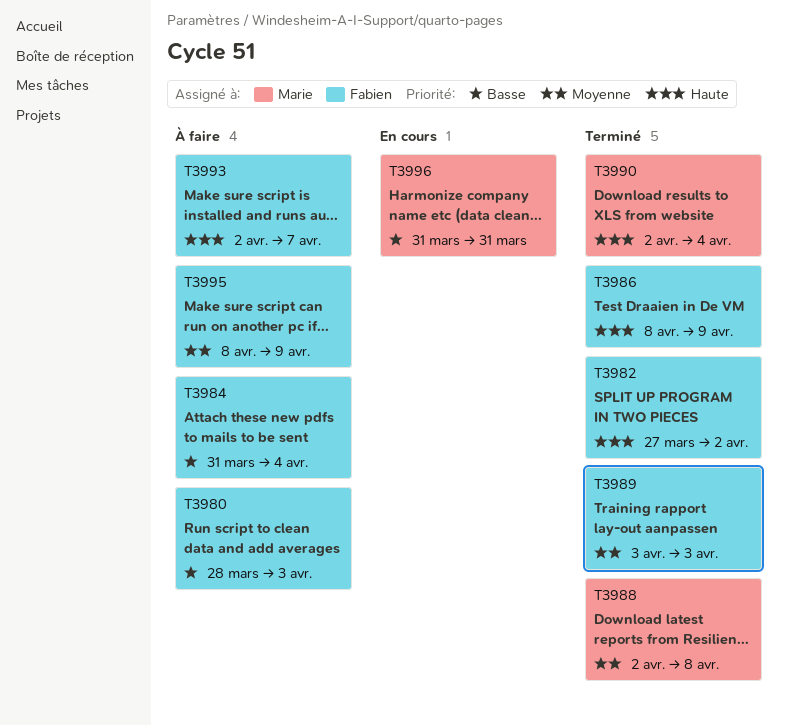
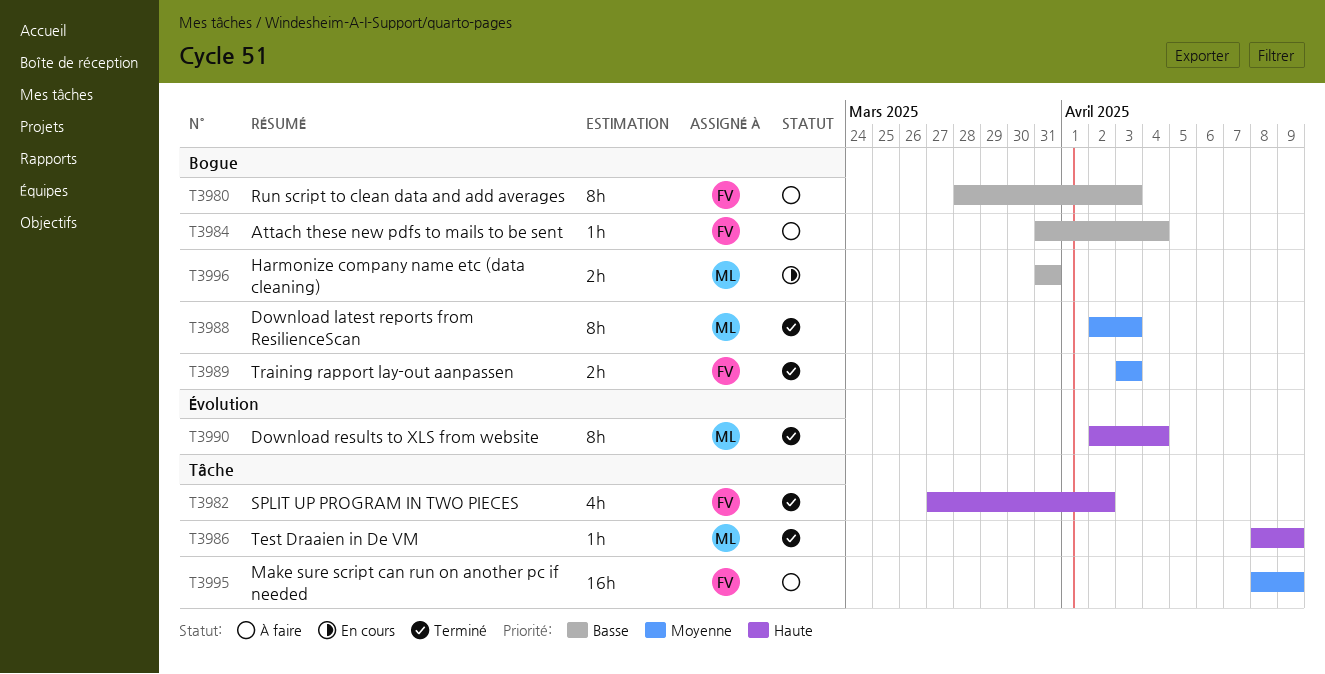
T3986, owner: Fabien -> Marie
T3988, due: Apr 8 -> Apr 3
T3993: present -> none

